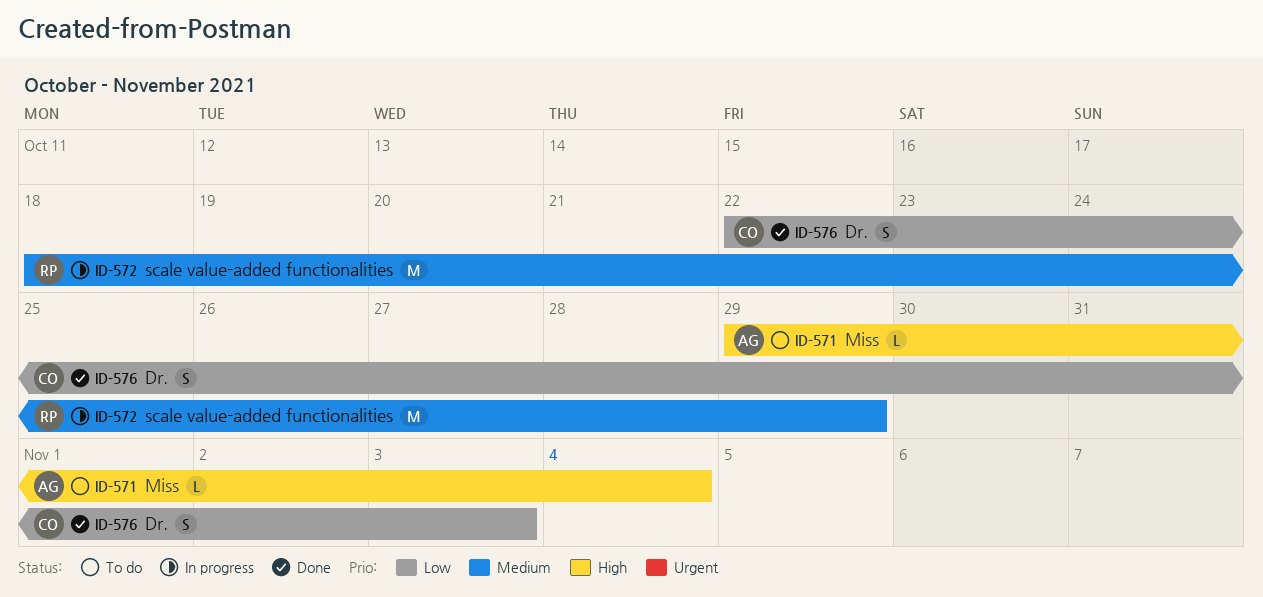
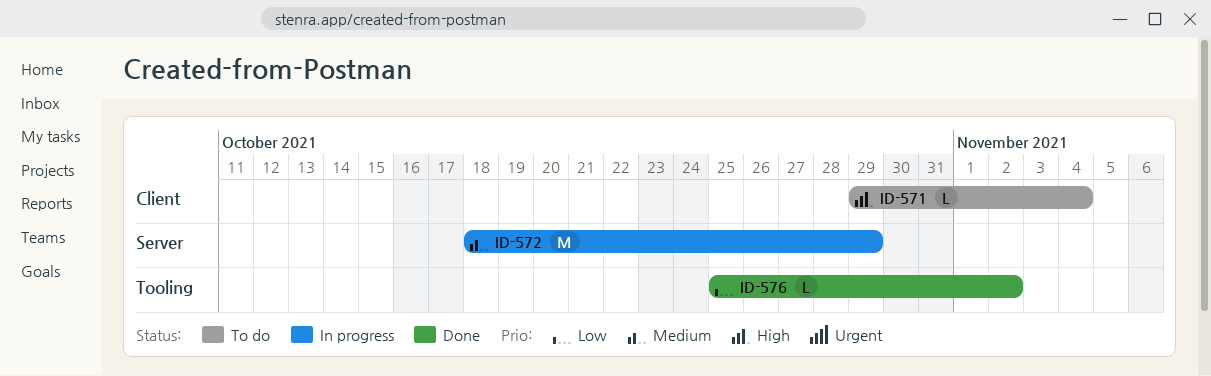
ID-576, estimate: S -> L
ID-576, start: Oct 22 -> Oct 25
ID-576, due: Nov 3 -> Nov 2

